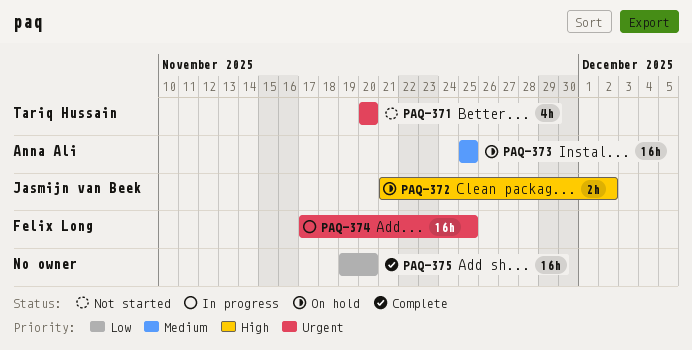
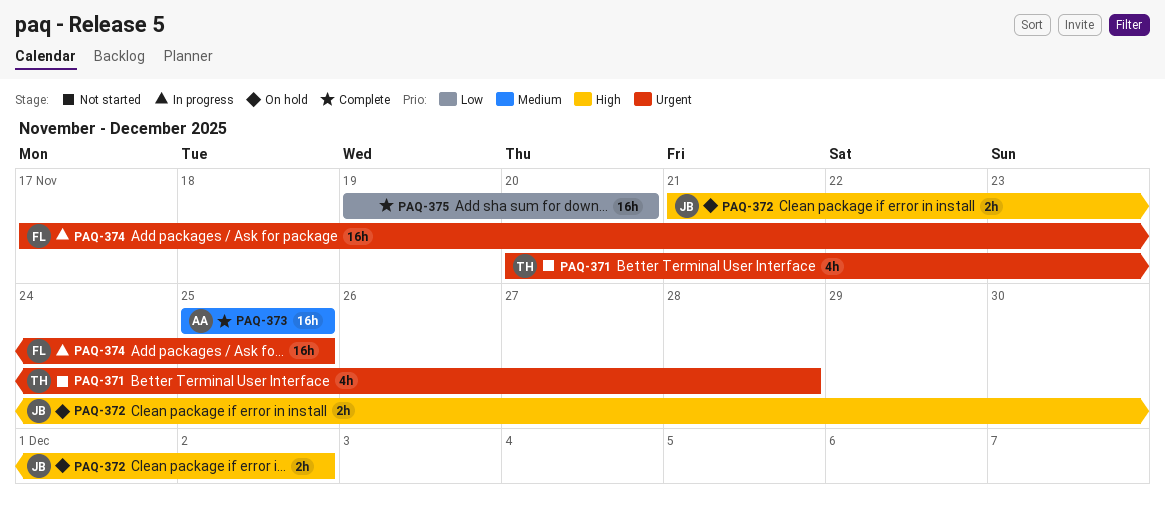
PAQ-371, due: Nov 20 -> Nov 28
PAQ-373, status: On hold -> Complete

